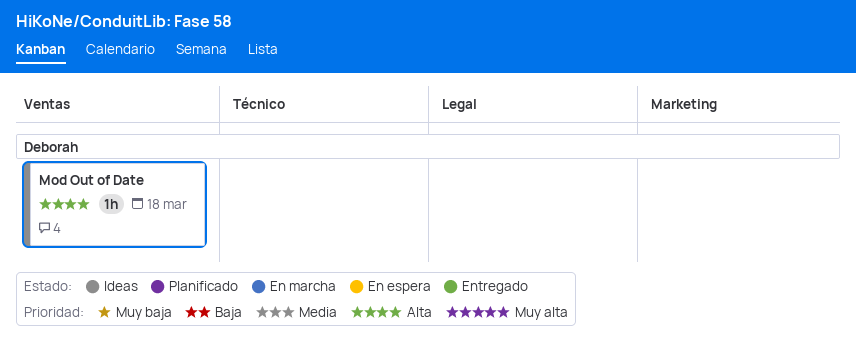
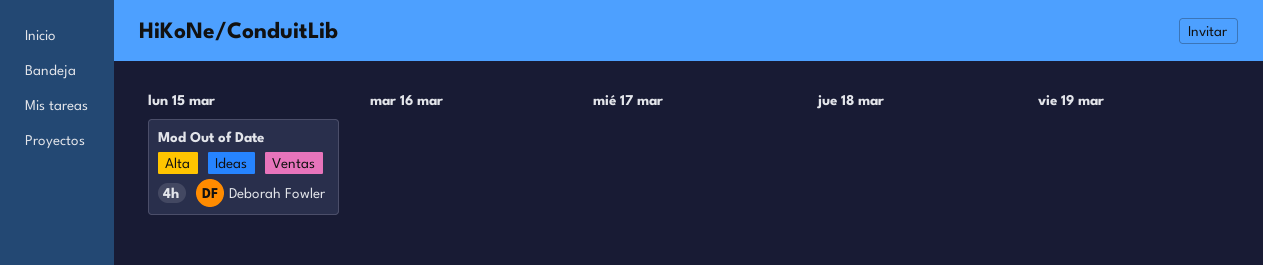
Mod Out of Date, estimate: 1h -> 4h
Mod Out of Date, due: Mar 18 -> Mar 15

